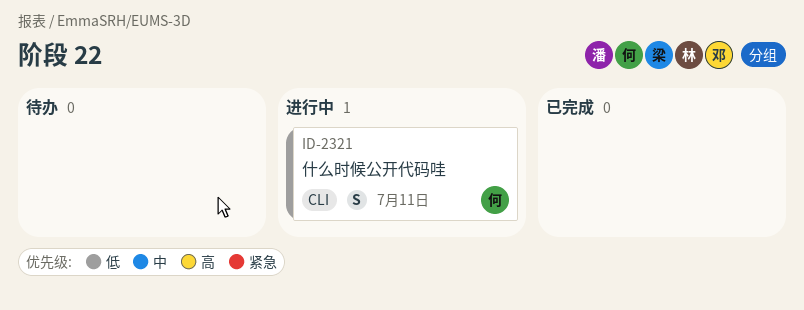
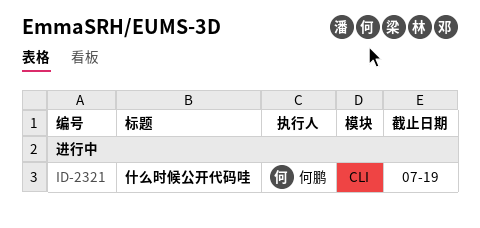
ID-2321, due: Jul 11 -> Jul 19

